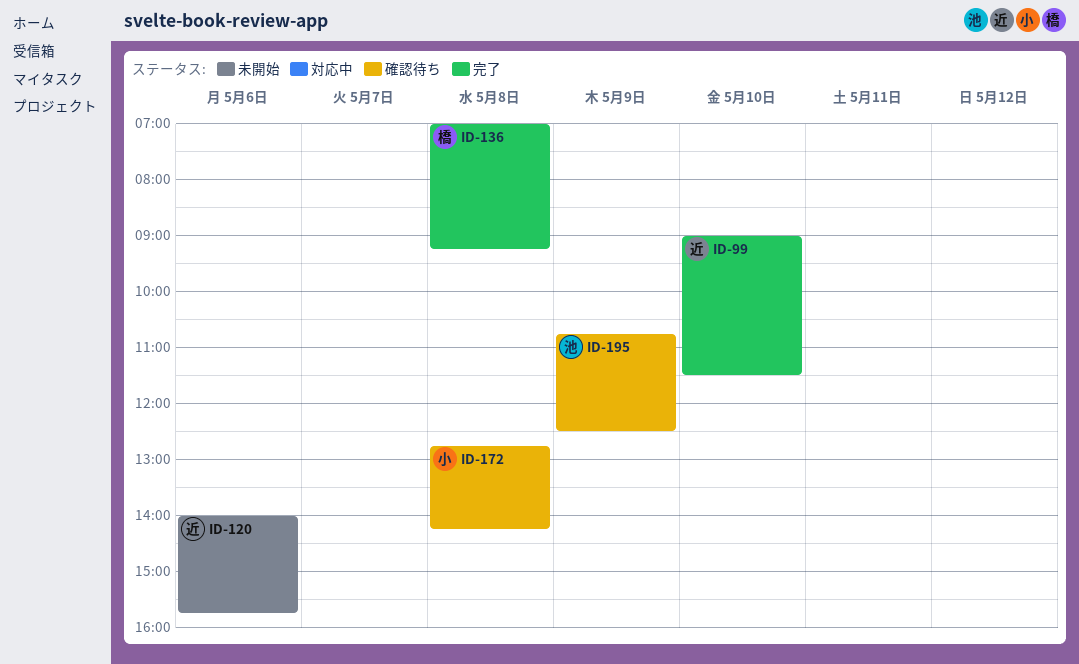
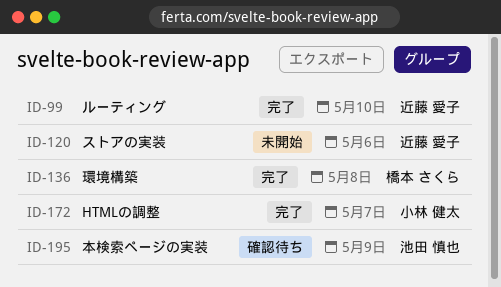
ID-172, status: 確認待ち -> 完了
ID-172, day: May 8 -> May 7

